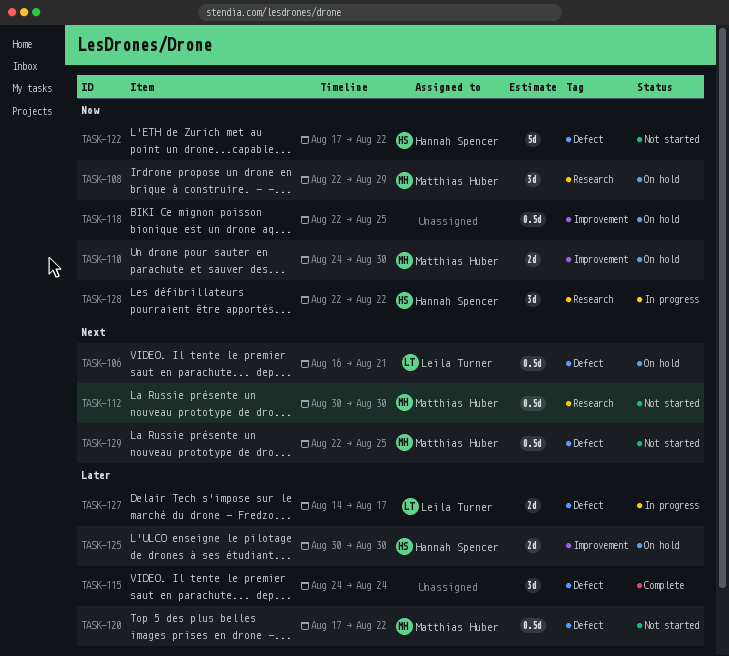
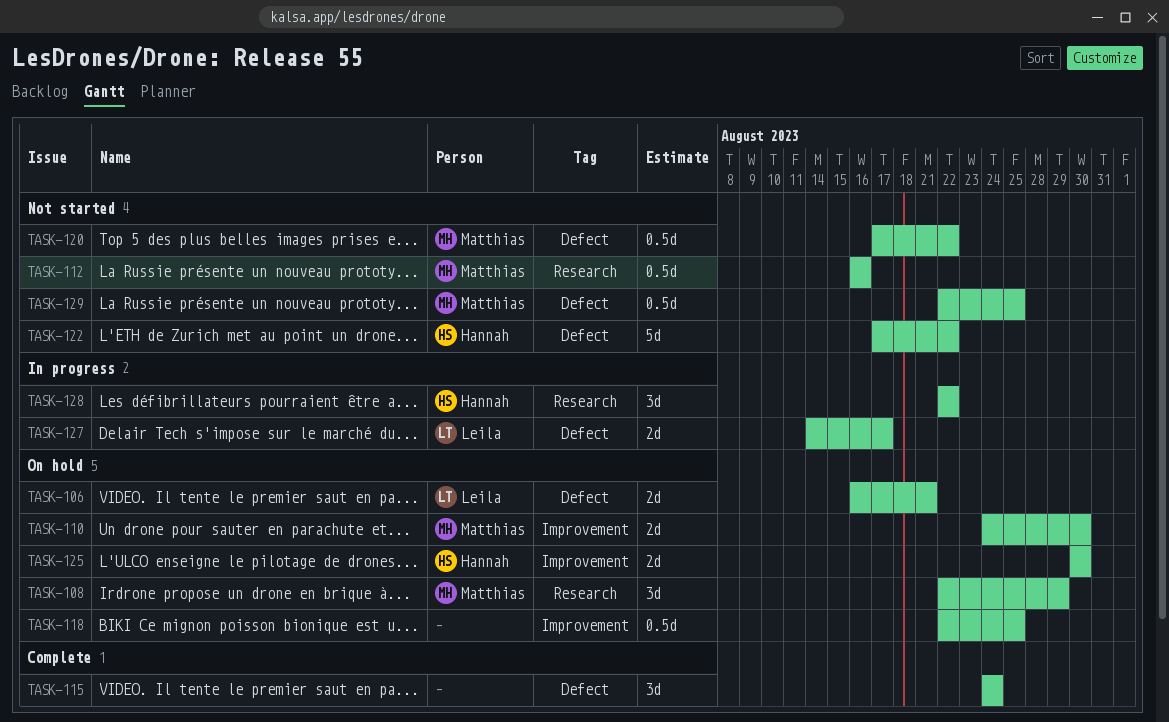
TASK-106, estimate: 0.5d -> 2d
TASK-112, start: Aug 30 -> Aug 16
TASK-112, due: Aug 30 -> Aug 16

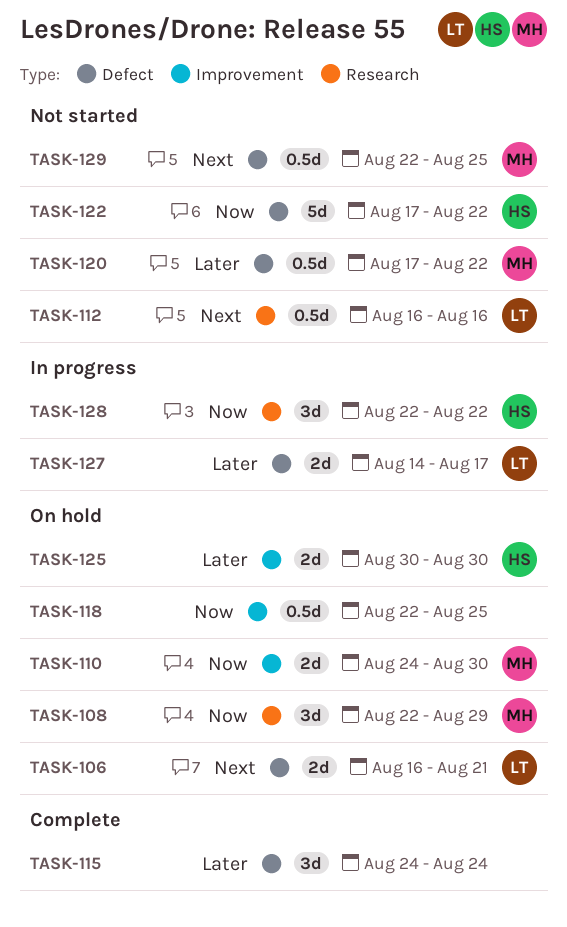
TASK-112, owner: Matthias -> Leila

